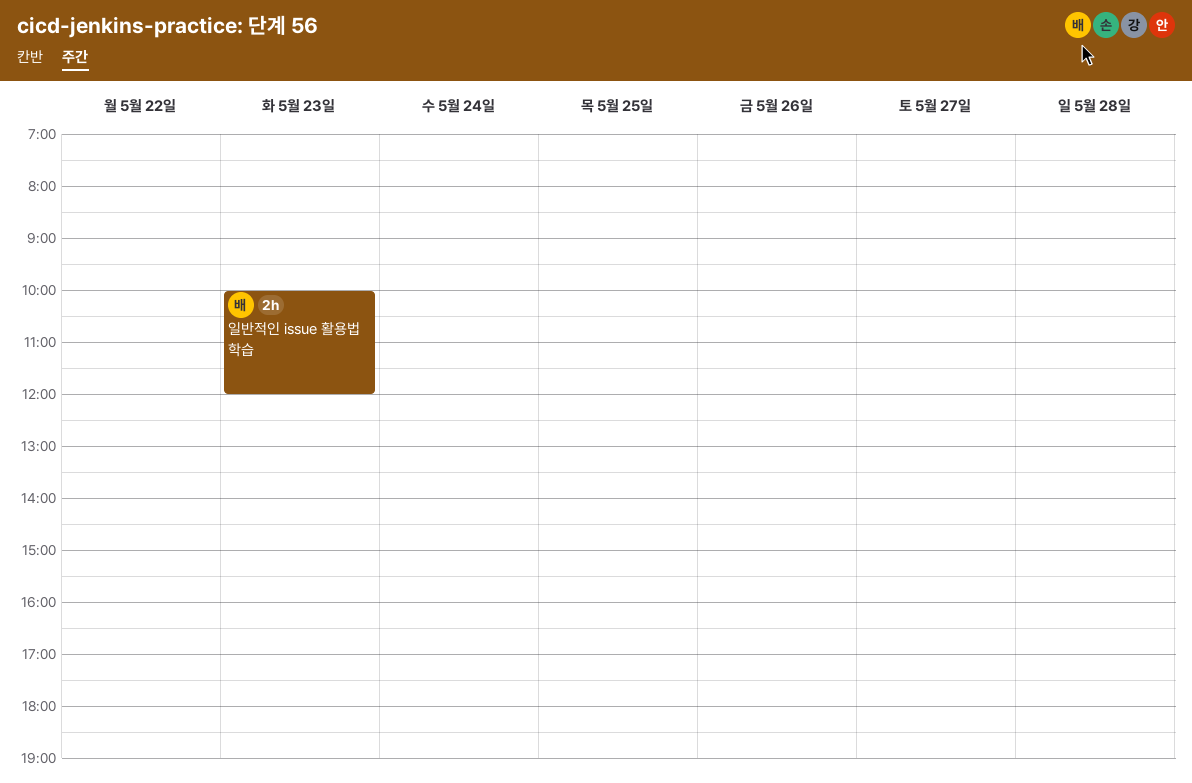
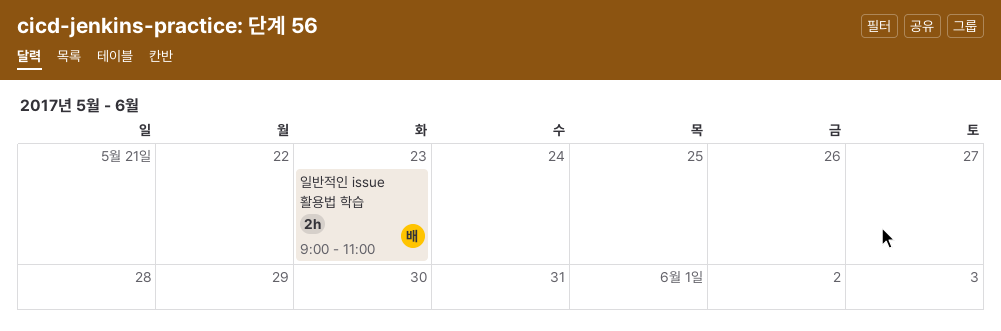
일반적인 issue 활용법 학습, begins: 10:00 -> 09:00
일반적인 issue 활용법 학습, ends: 12:00 -> 11:00

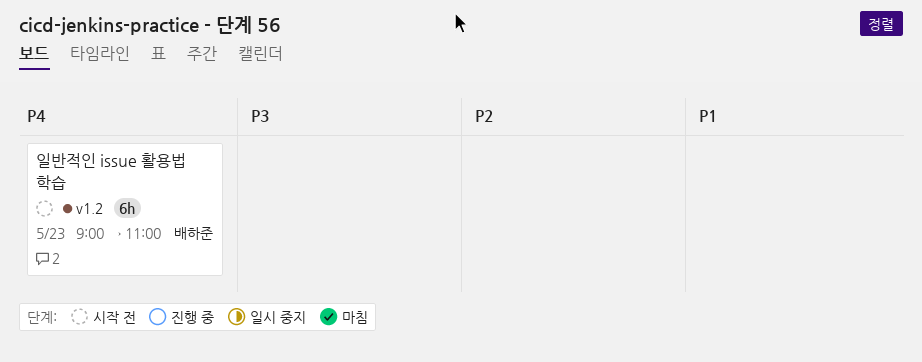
일반적인 issue 활용법 학습, estimate: 2h -> 6h

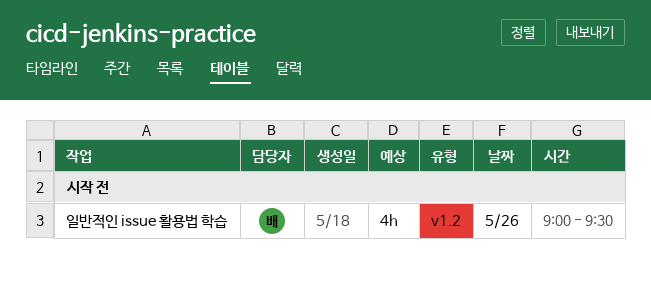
일반적인 issue 활용법 학습, estimate: 6h -> 4h
일반적인 issue 활용법 학습, day: May 23 -> May 26
일반적인 issue 활용법 학습, ends: 11:00 -> 09:30

